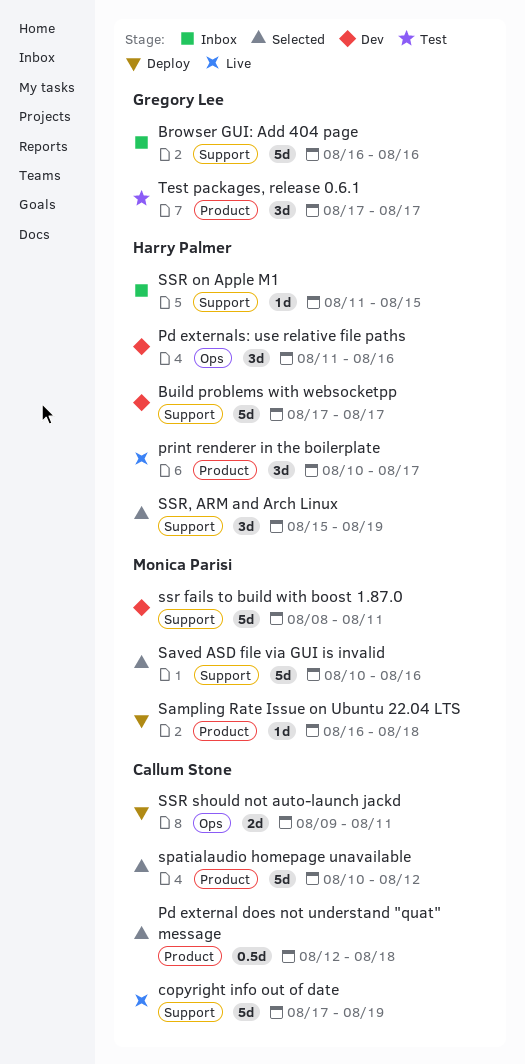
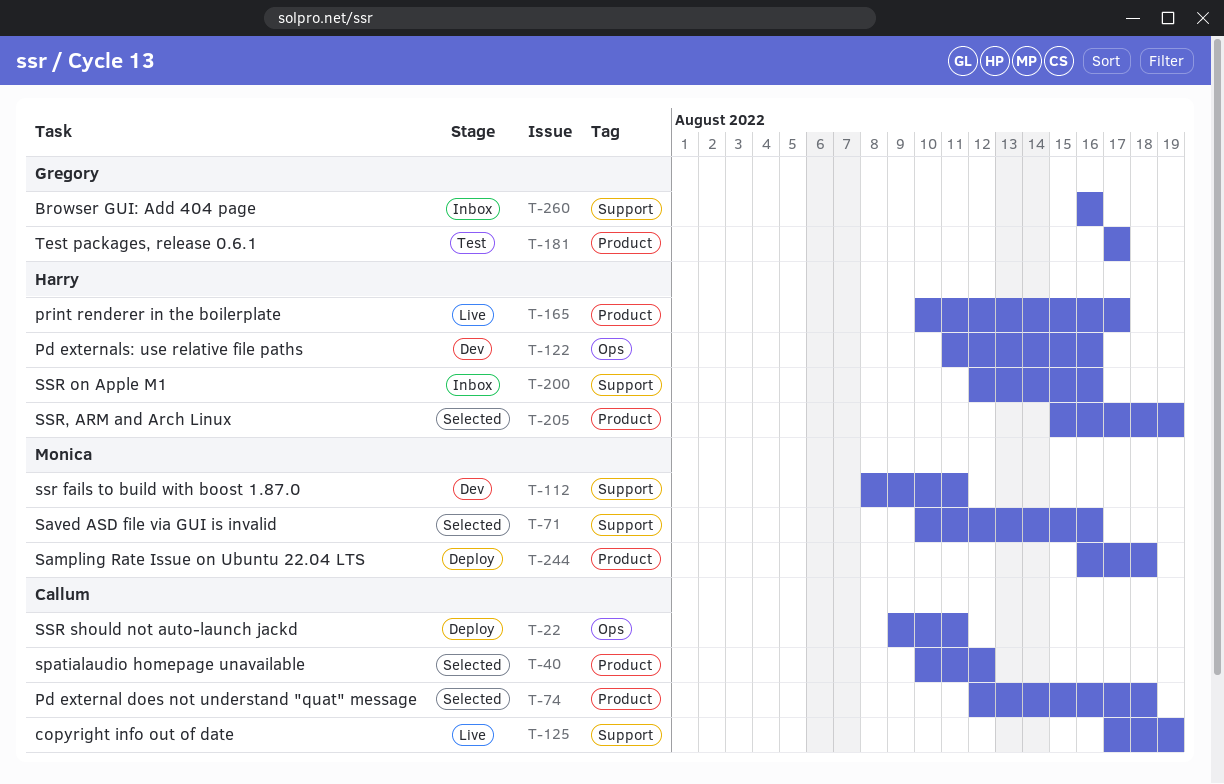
Build problems with websocketpp: present -> none
SSR on Apple M1, start: Aug 11 -> Aug 12
SSR on Apple M1, due: Aug 15 -> Aug 16
SSR, ARM and Arch Linux, label: Support -> Product

